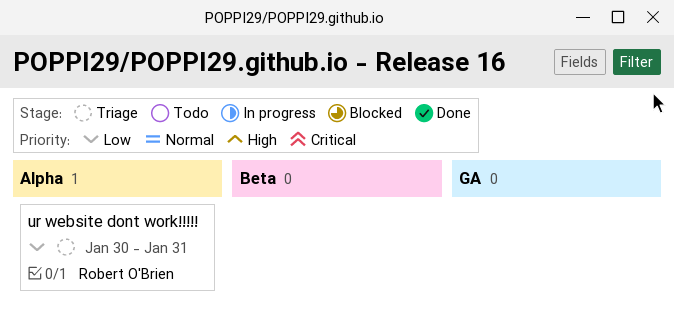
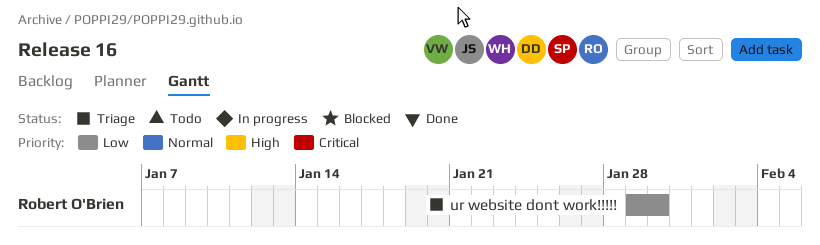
ur website dont work!!!!!, start: Jan 30 -> Jan 29
ur website dont work!!!!!, due: Jan 31 -> Jan 30

